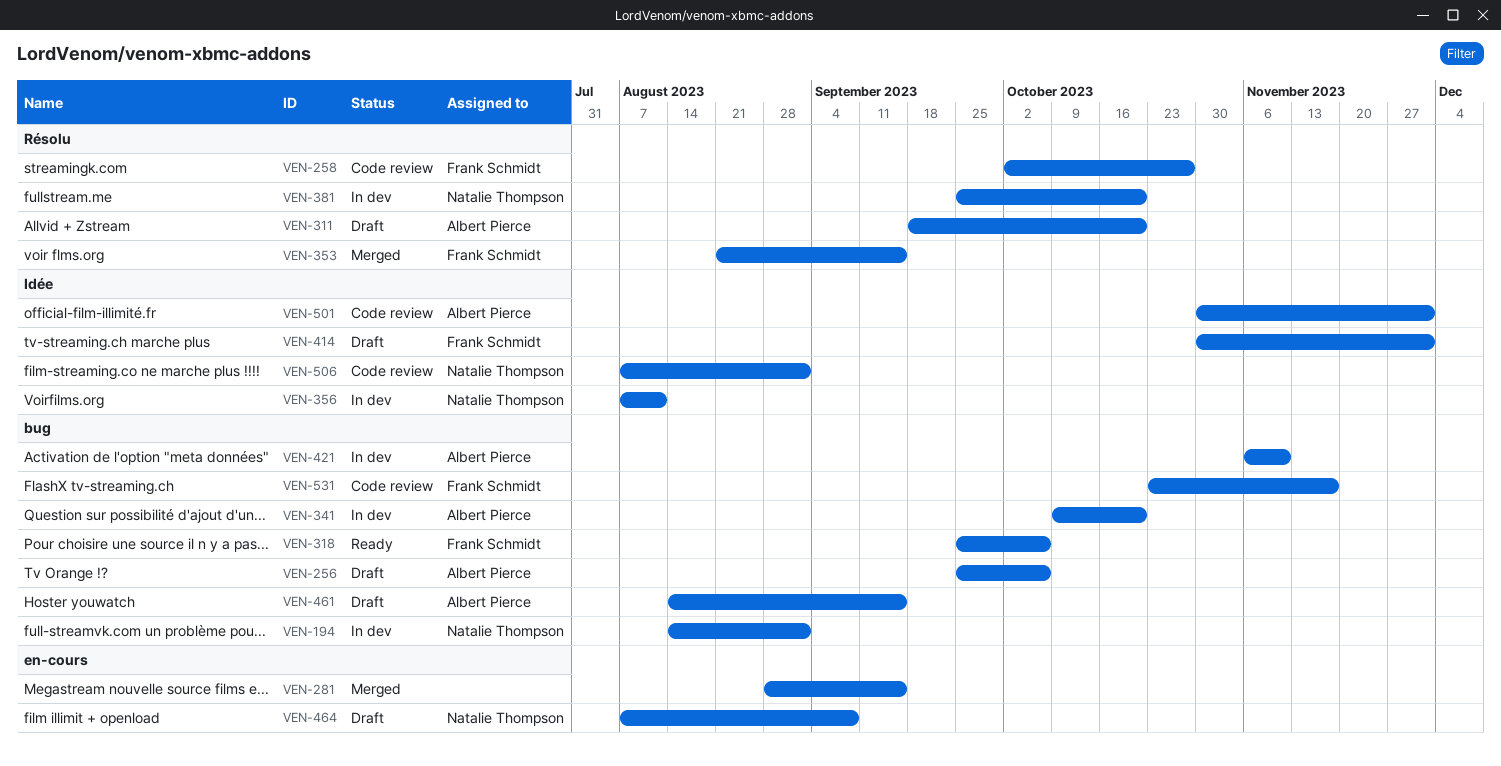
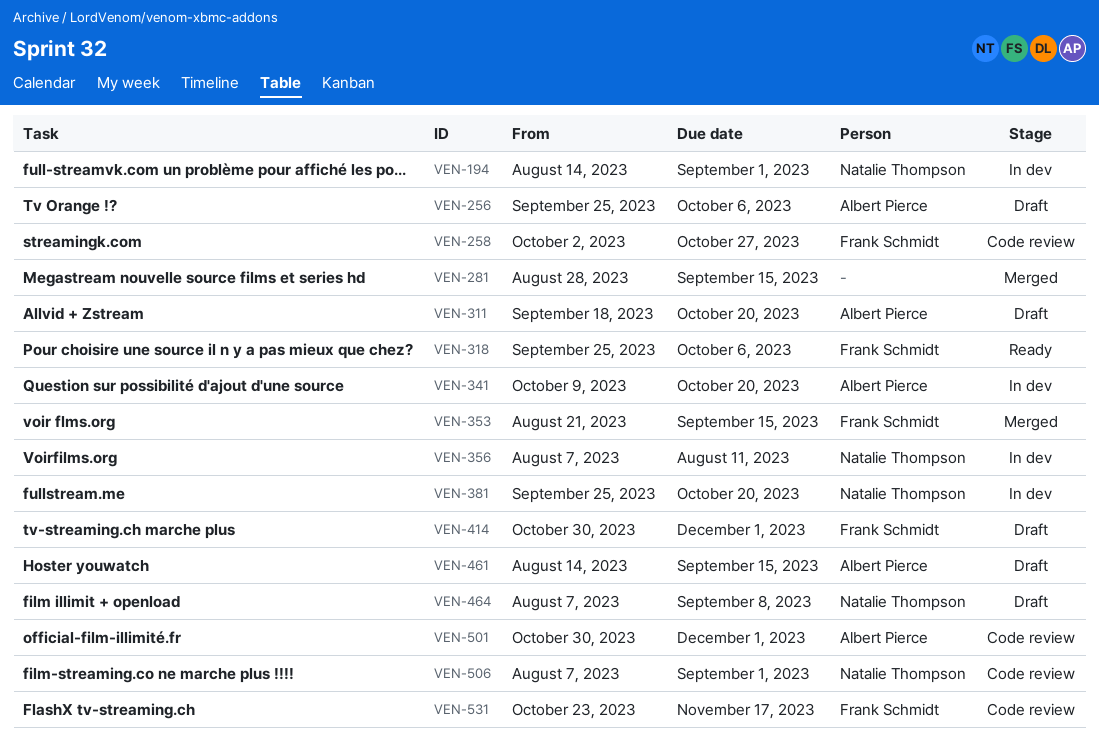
VEN-421: present -> none

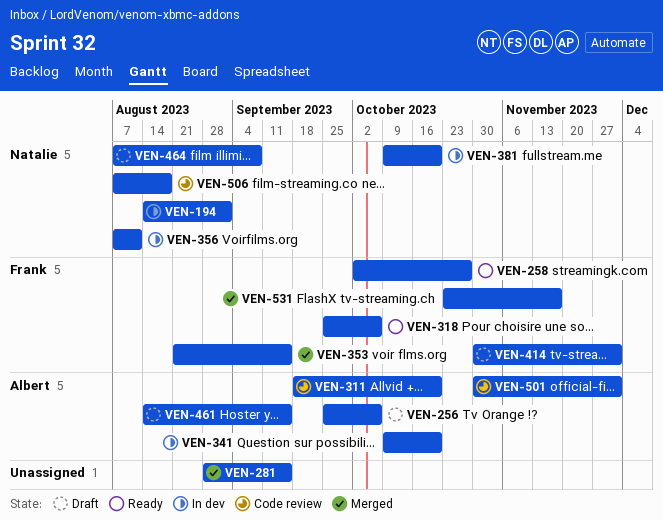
VEN-258, status: Code review -> Ready
VEN-311, status: Draft -> Code review
VEN-381, start: Sep 25 -> Oct 9
VEN-506, due: Sep 1 -> Aug 18
VEN-531, status: Code review -> Merged

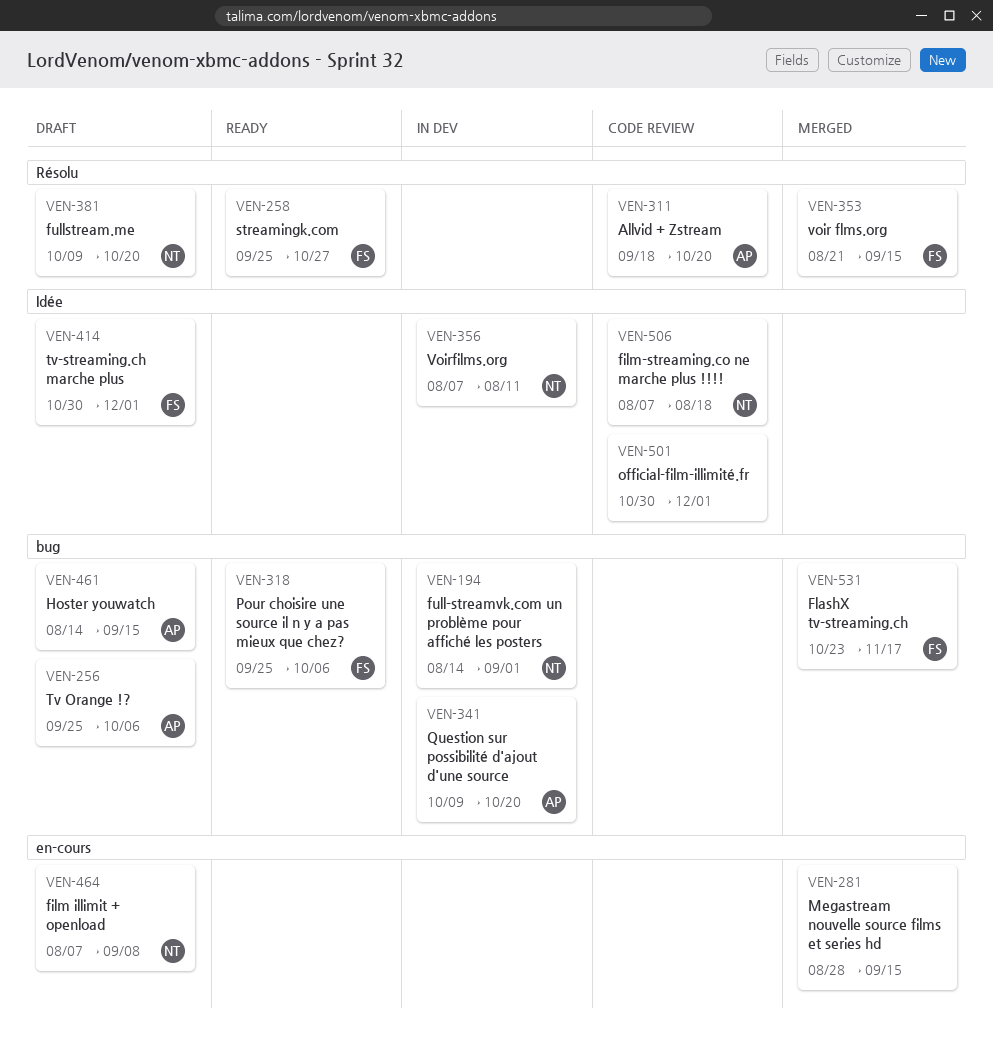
VEN-258, start: Oct 2 -> Sep 25
VEN-381, status: In dev -> Draft
VEN-501, owner: Albert -> none

